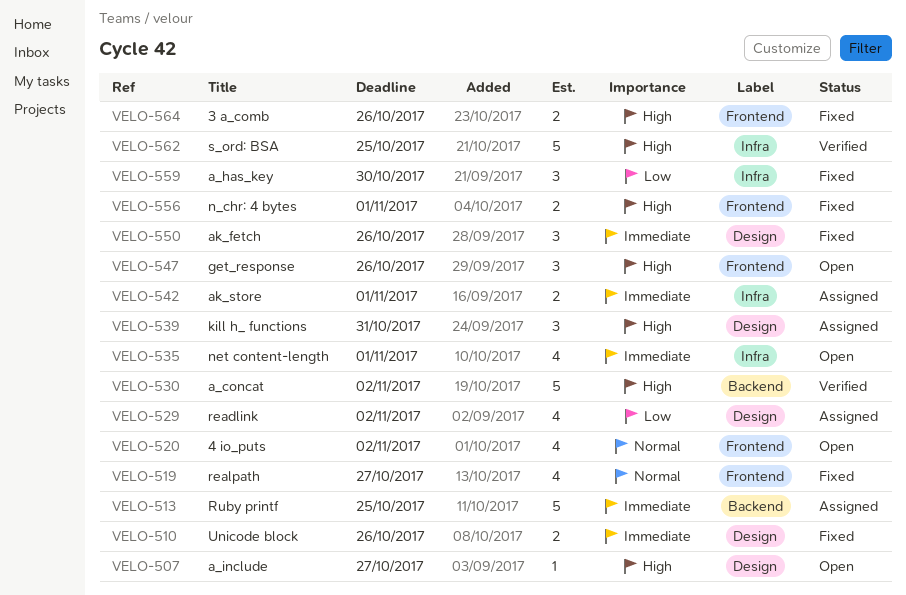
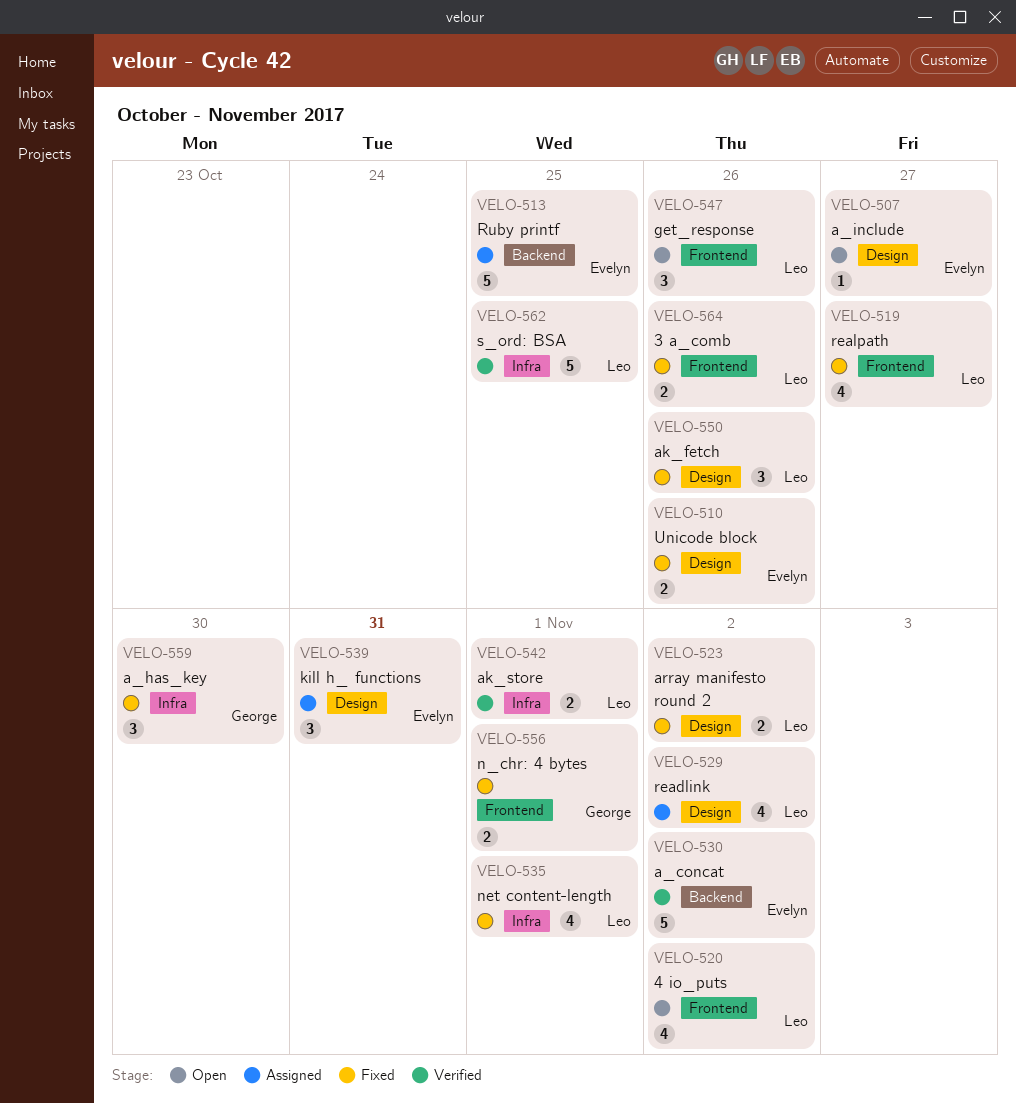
VELO-523: none -> present
VELO-535, status: Open -> Fixed
VELO-542, status: Assigned -> Verified

